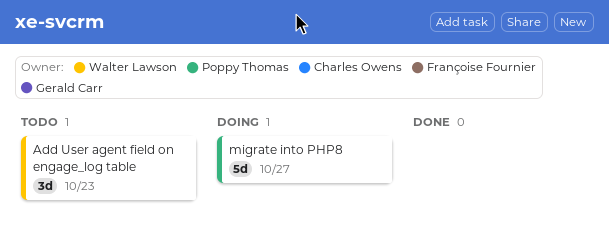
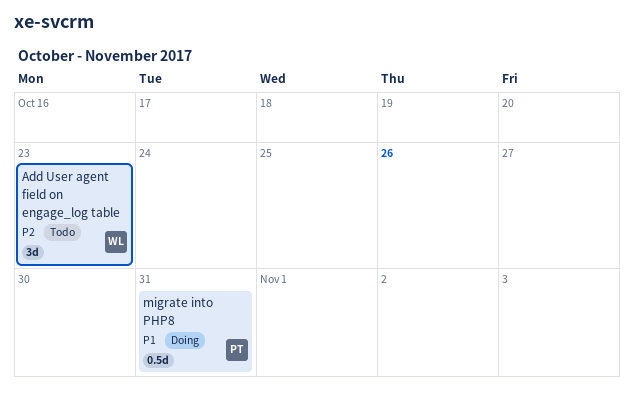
migrate into PHP8, estimate: 5d -> 0.5d
migrate into PHP8, due: Oct 27 -> Oct 31

